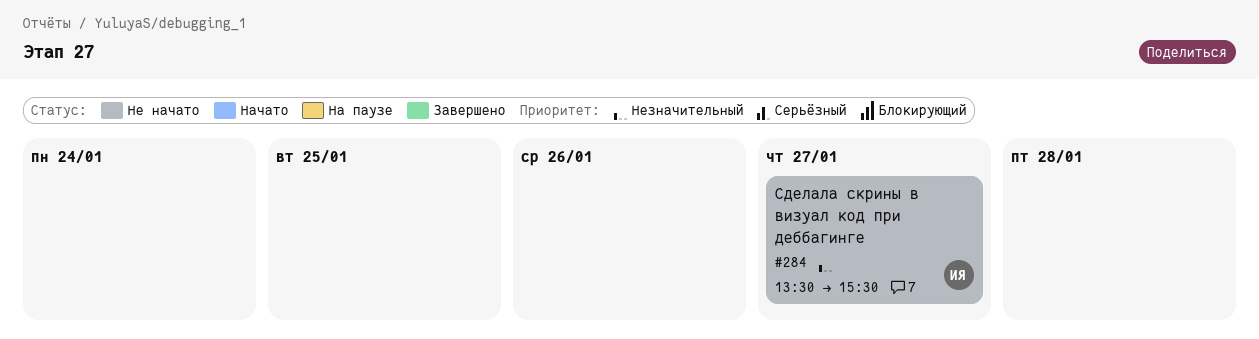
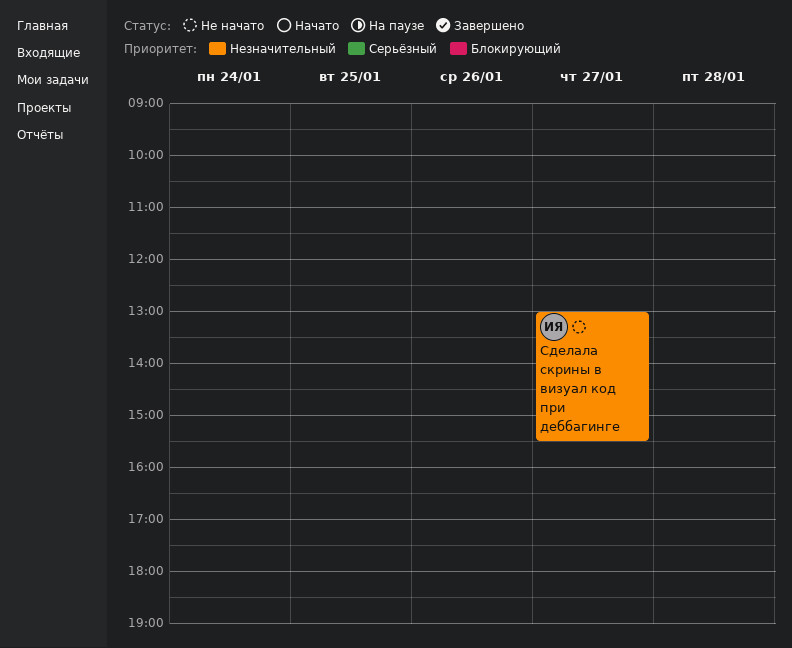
Сделала скрины в визуал код при деббагинге, begins: 13:30 -> 13:00

